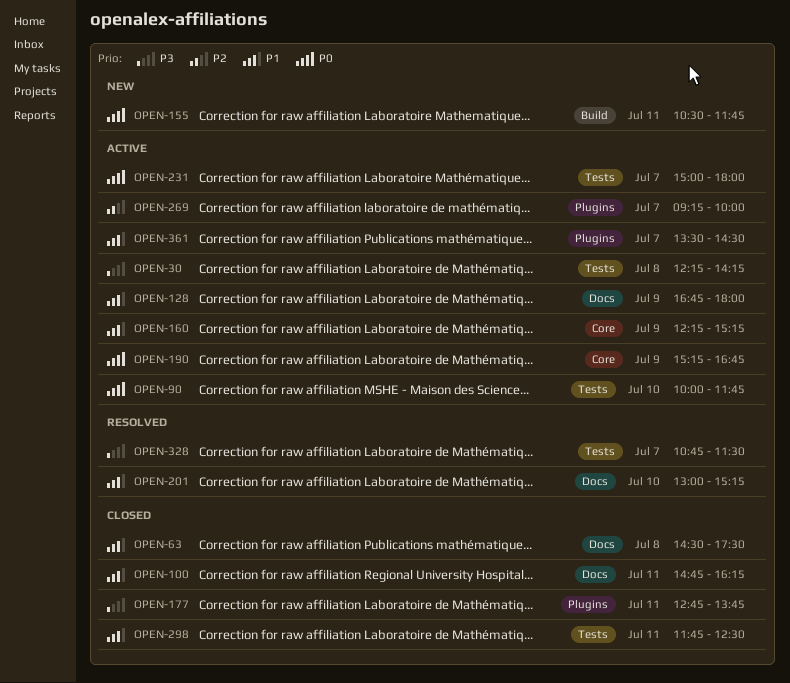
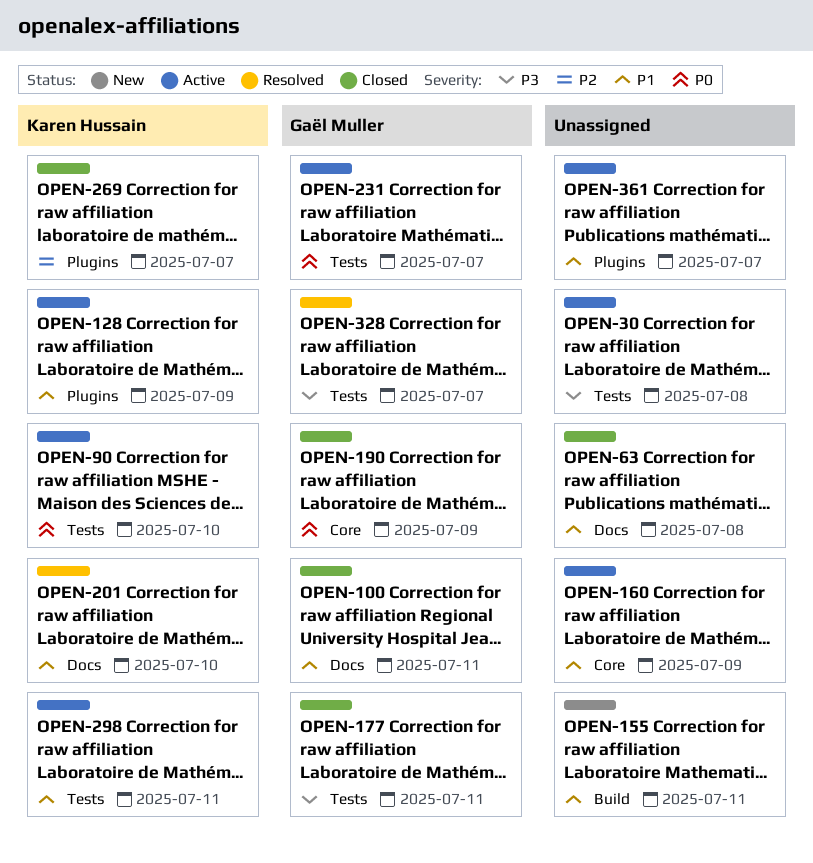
OPEN-128, label: Docs -> Plugins
OPEN-155, priority: P0 -> P1
OPEN-177, label: Plugins -> Tests
OPEN-190, status: Active -> Closed
OPEN-269, status: Active -> Closed
OPEN-298, status: Closed -> Active

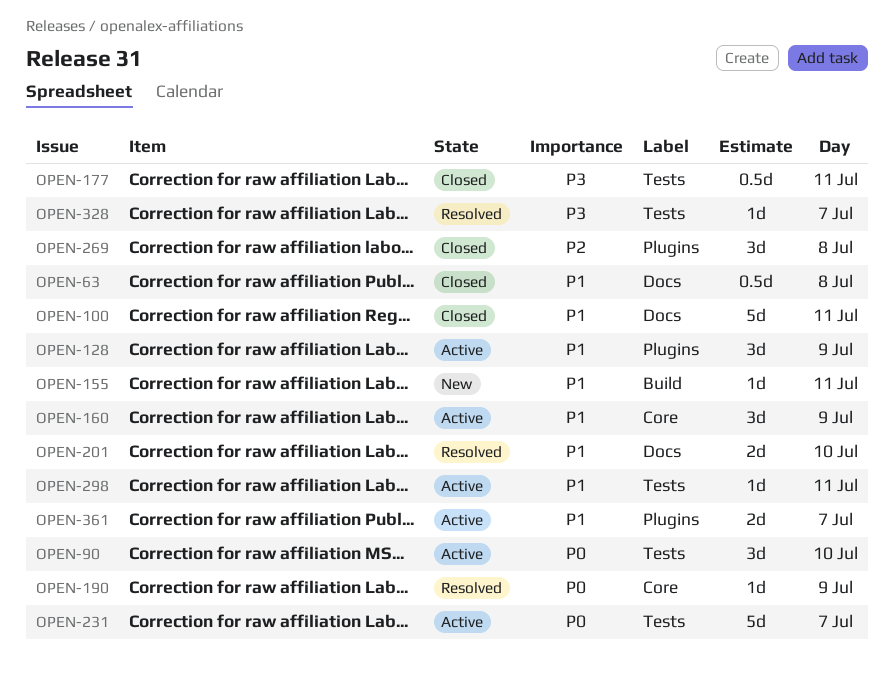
OPEN-30: present -> none
OPEN-190, status: Closed -> Resolved
OPEN-269, day: Jul 7 -> Jul 8

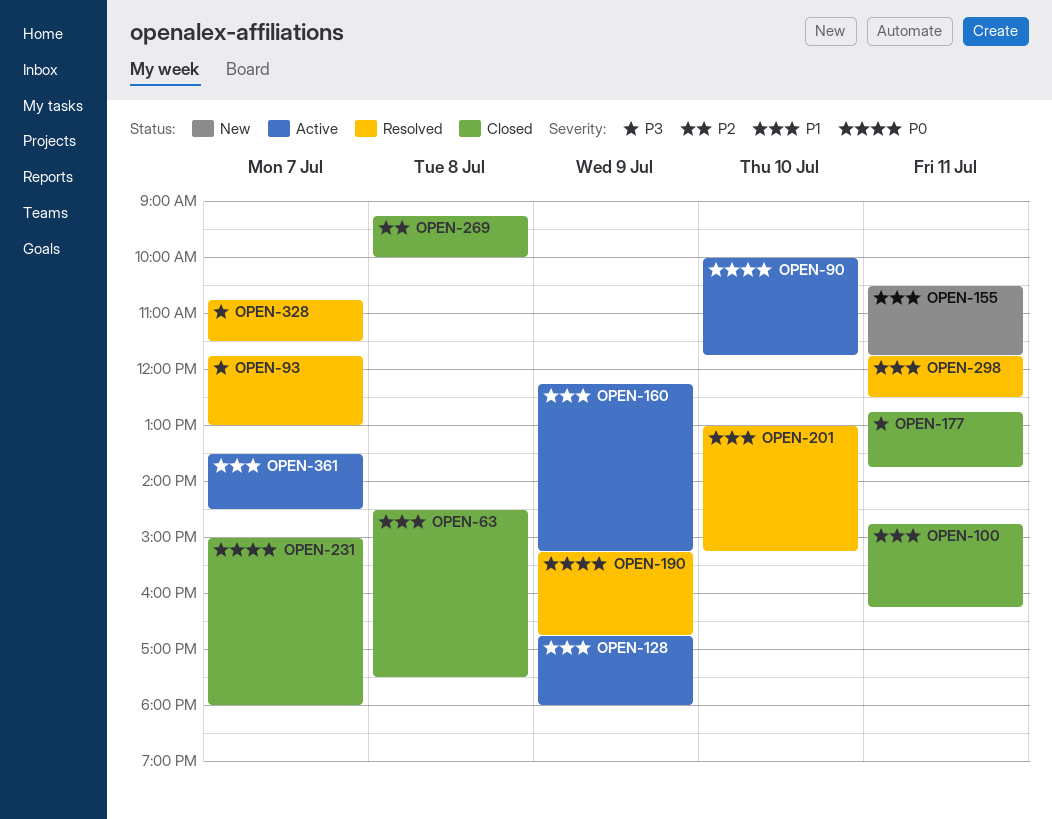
OPEN-93: none -> present
OPEN-231, status: Active -> Closed
OPEN-298, status: Active -> Resolved

